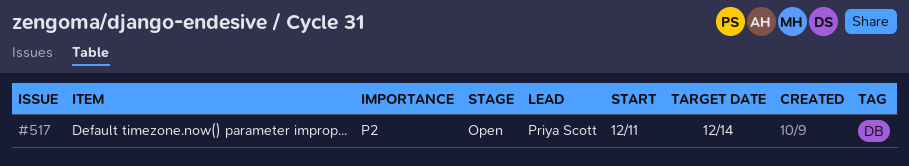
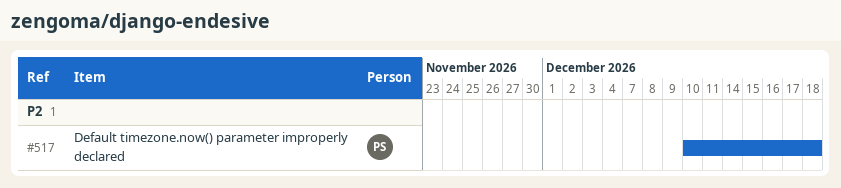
#517, start: Dec 11 -> Dec 10
#517, due: Dec 14 -> Dec 18

